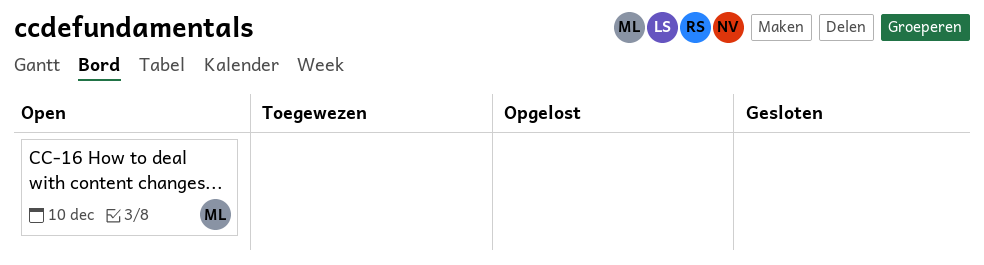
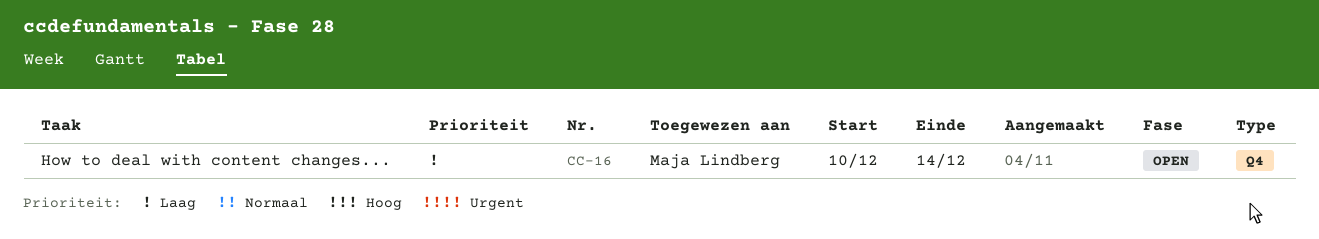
CC-16, due: Dec 10 -> Dec 14

